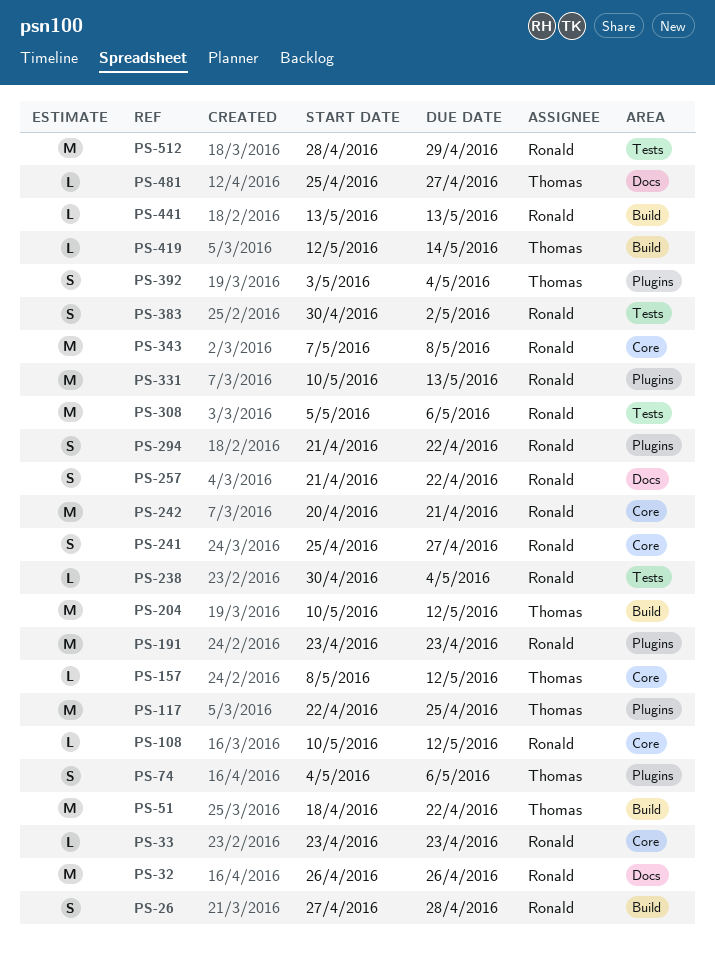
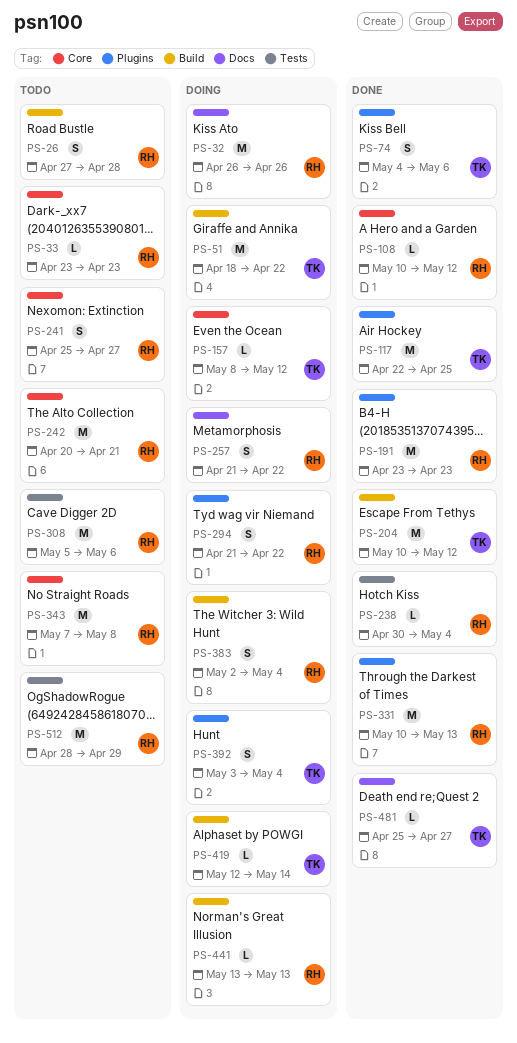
PS-383, label: Tests -> Build
PS-383, start: Apr 30 -> May 2
PS-383, due: May 2 -> May 4

